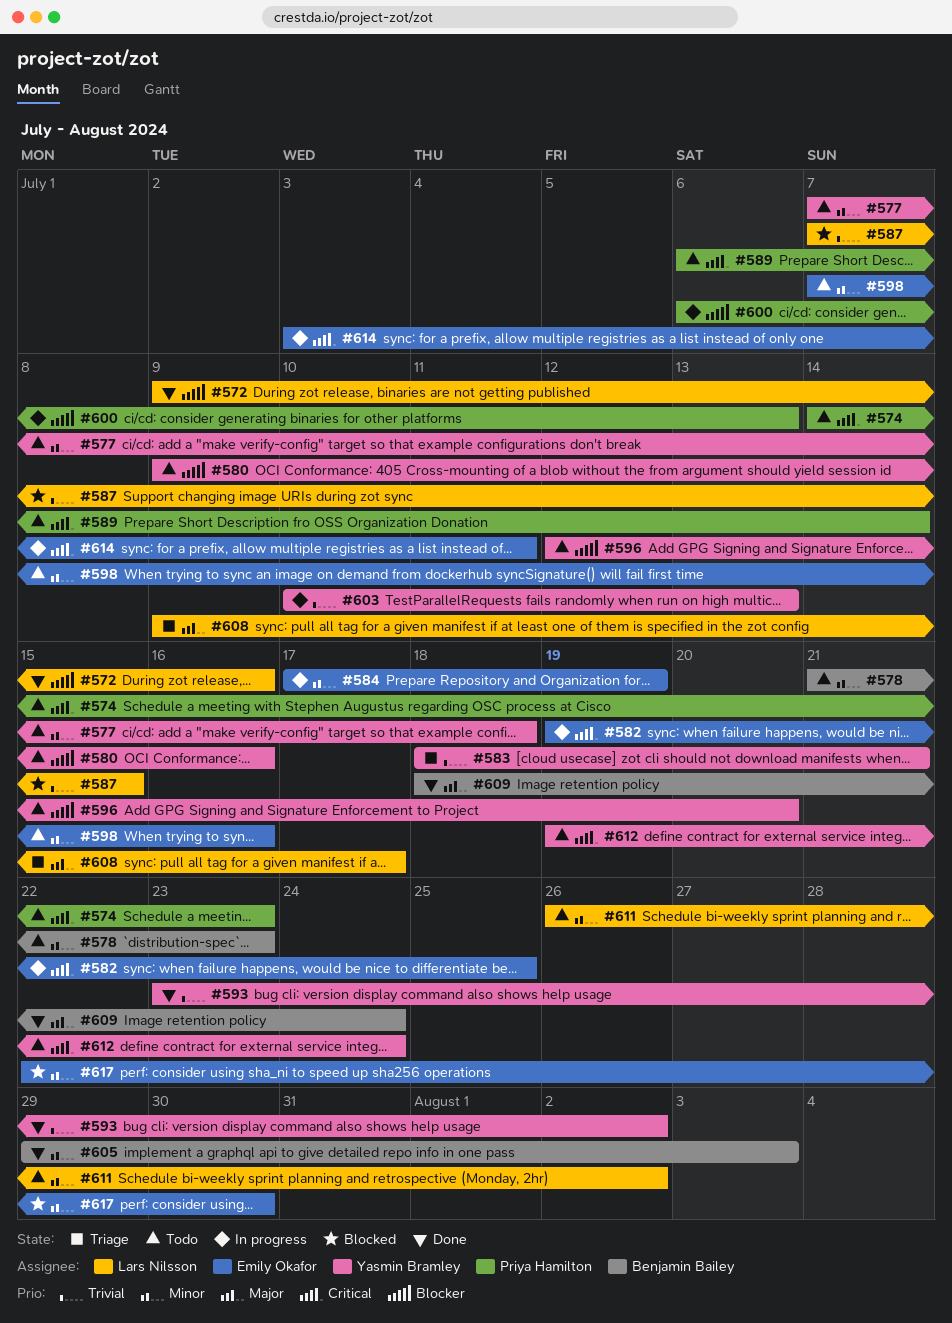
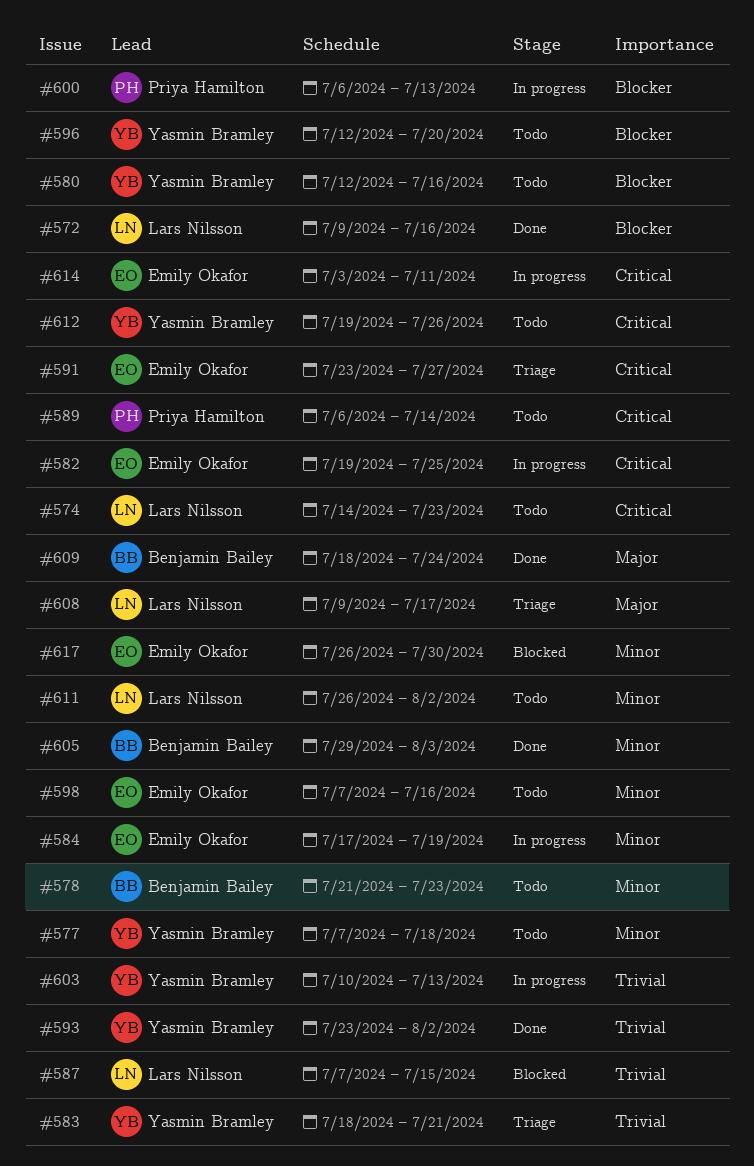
#574, owner: Priya Hamilton -> Lars Nilsson
#580, start: Jul 9 -> Jul 12
#591: none -> present
#612, due: Jul 24 -> Jul 26
#617, start: Jul 22 -> Jul 26

